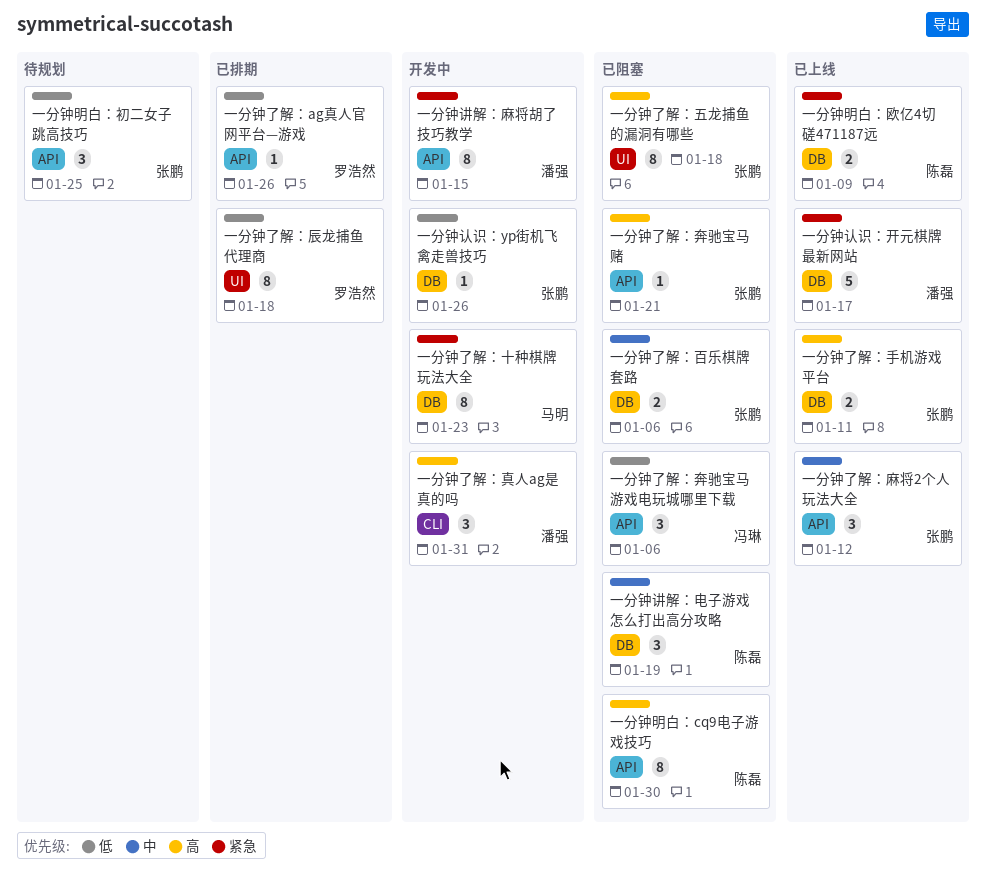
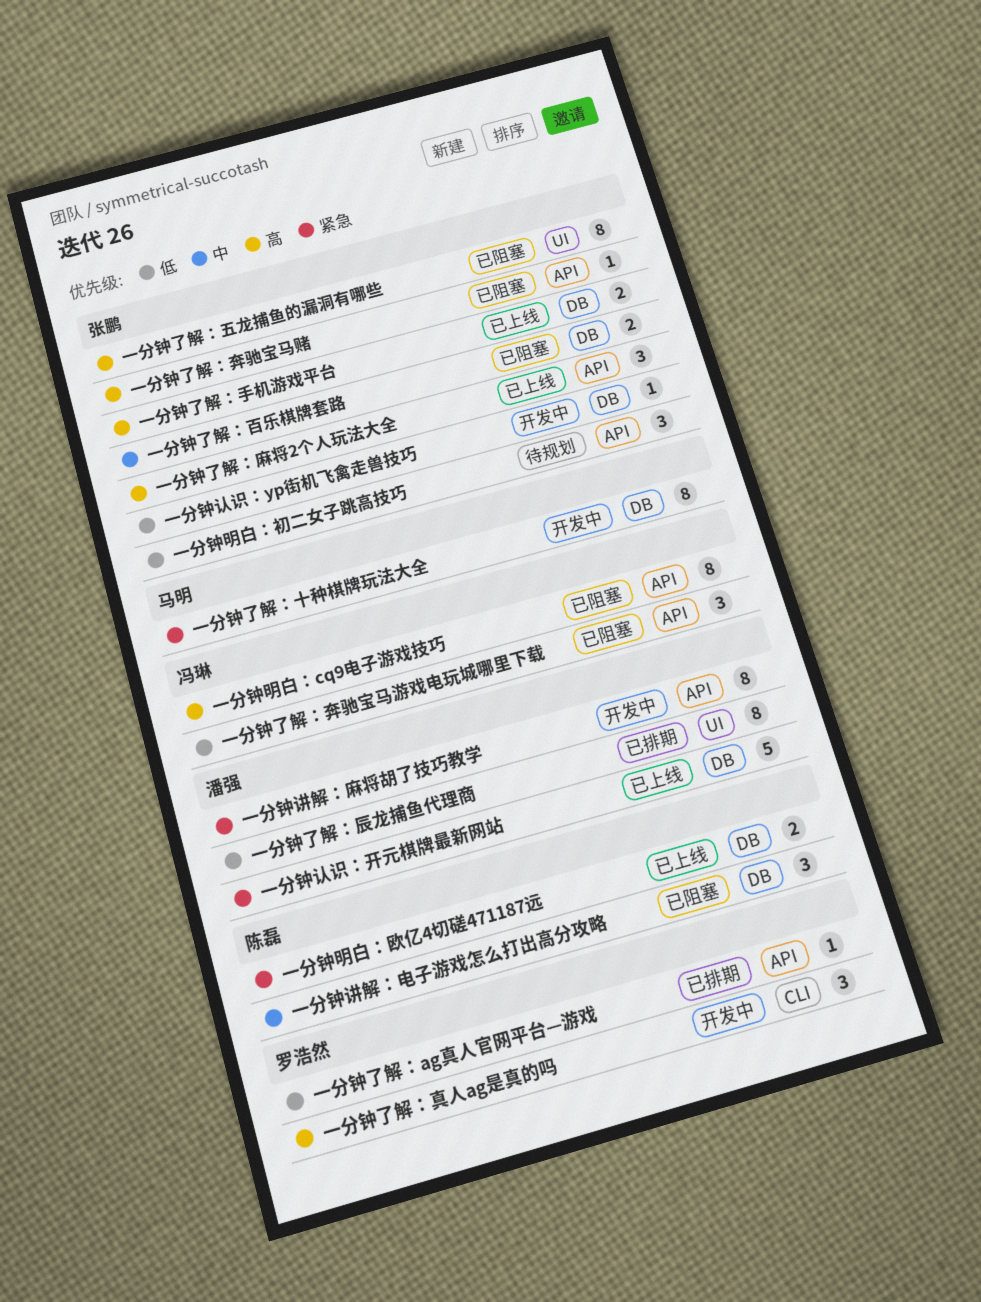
一分钟了解：真人ag是真的吗, owner: 潘强 -> 罗浩然
一分钟了解：辰龙捕鱼代理商, owner: 罗浩然 -> 潘强
一分钟了解：麻将2个人玩法大全, priority: 中 -> 高
一分钟明白：cq9电子游戏技巧, owner: 陈磊 -> 冯琳

